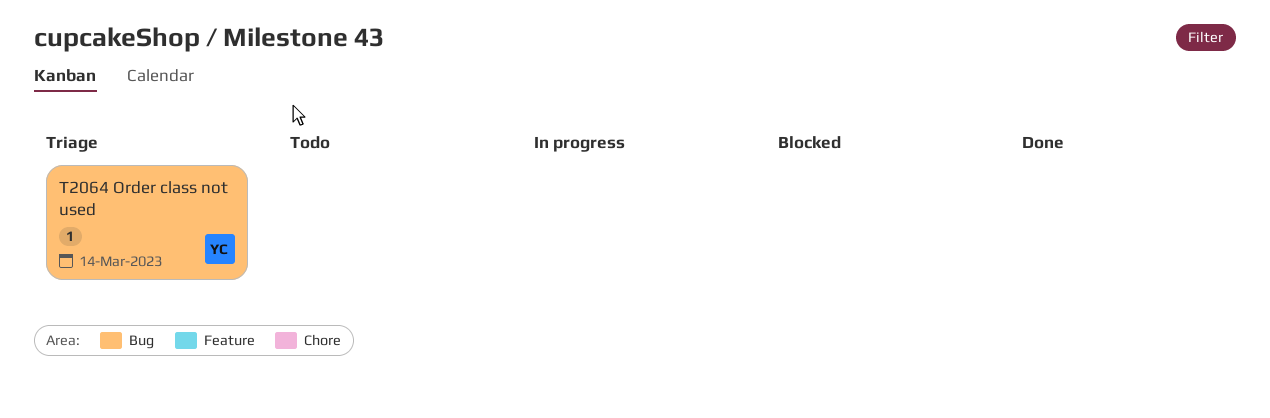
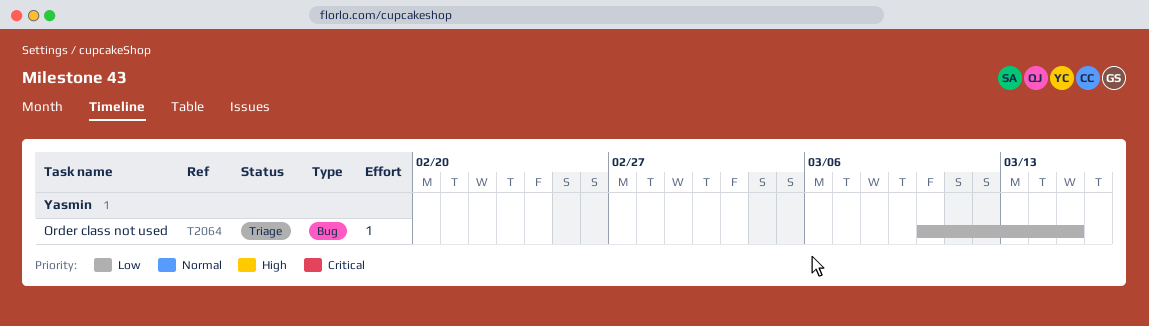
T2064, due: Mar 14 -> Mar 15

